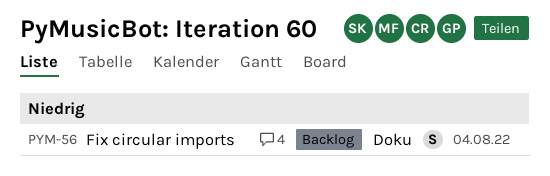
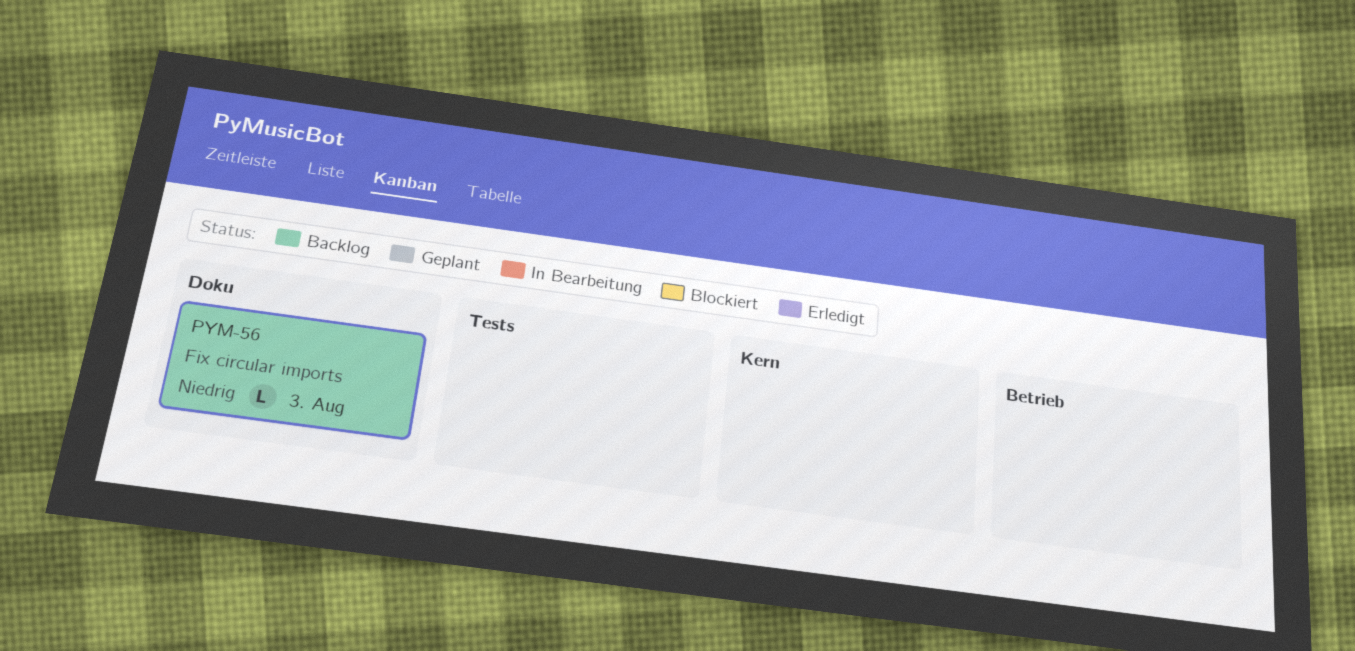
PYM-56, estimate: S -> L
PYM-56, due: Aug 4 -> Aug 3

